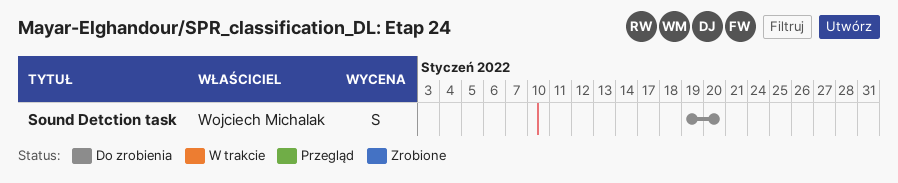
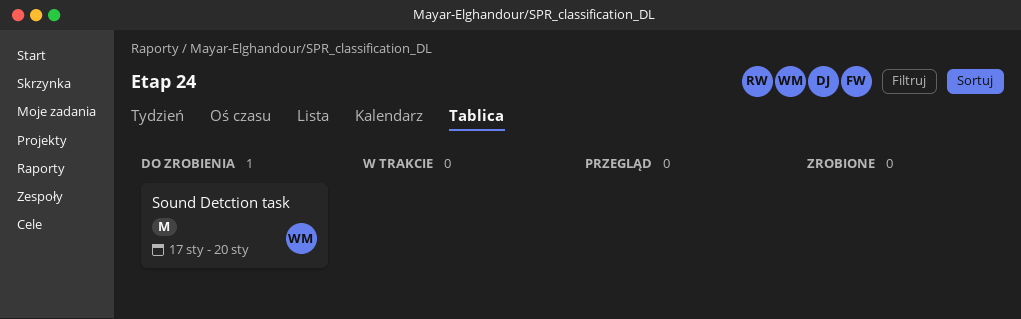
Sound Detction task, estimate: S -> M
Sound Detction task, start: Jan 19 -> Jan 17

